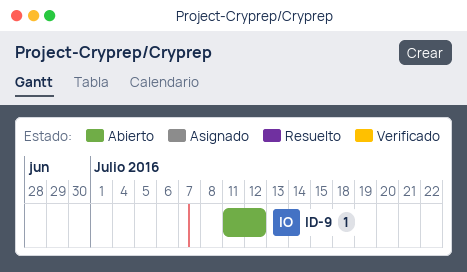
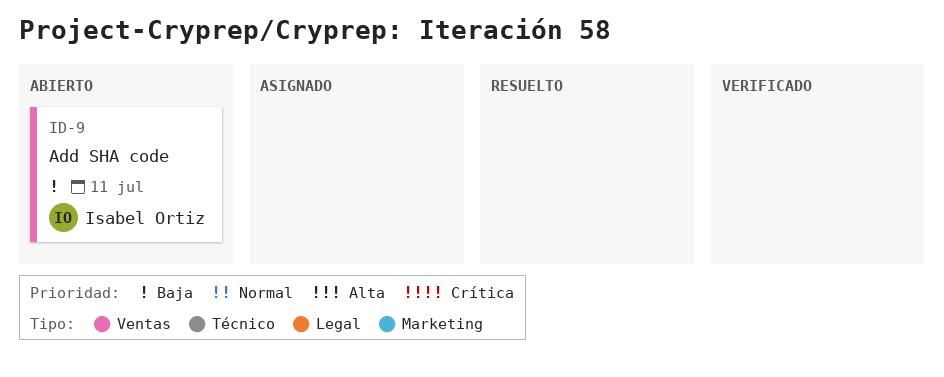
ID-9, due: Jul 12 -> Jul 11

